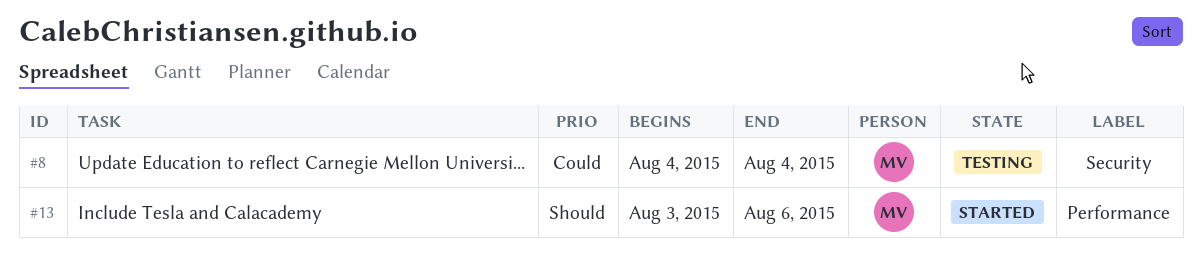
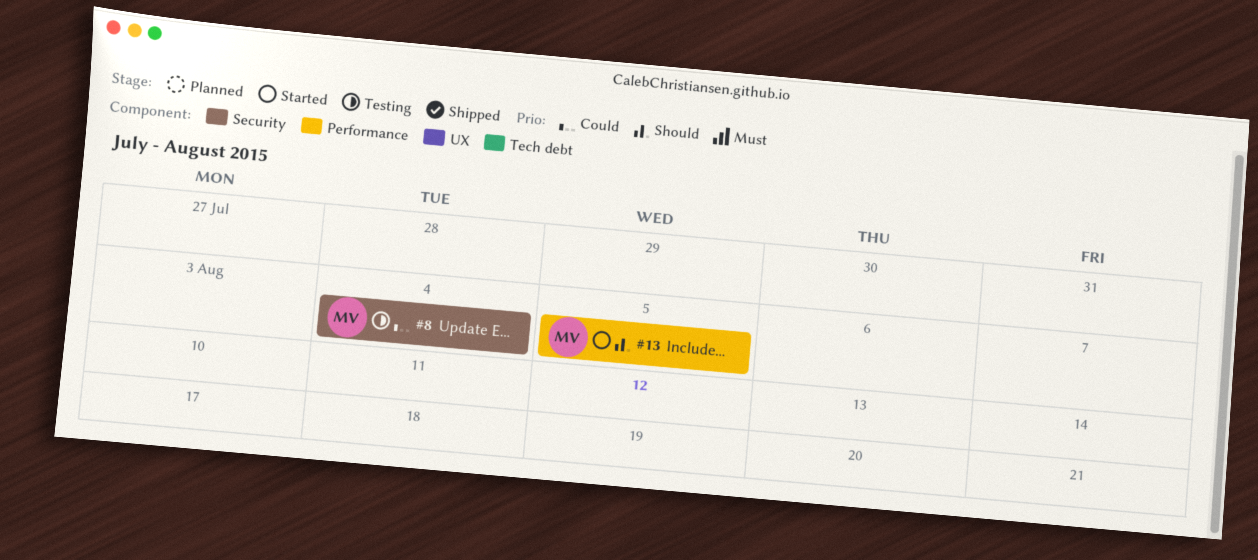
#13, start: Aug 3 -> Aug 5
#13, due: Aug 6 -> Aug 5

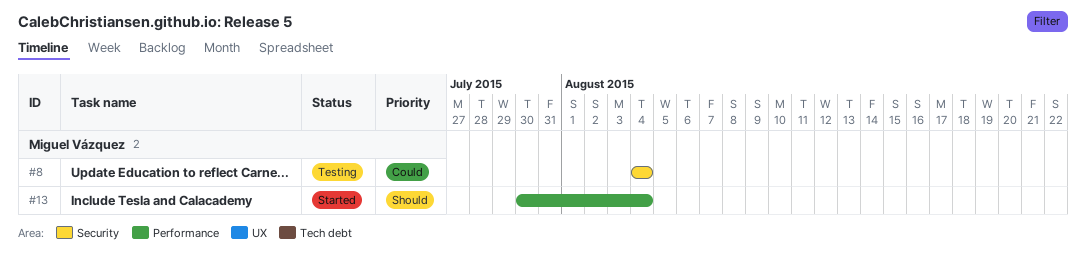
#13, start: Aug 5 -> Jul 30
#13, due: Aug 5 -> Aug 4

